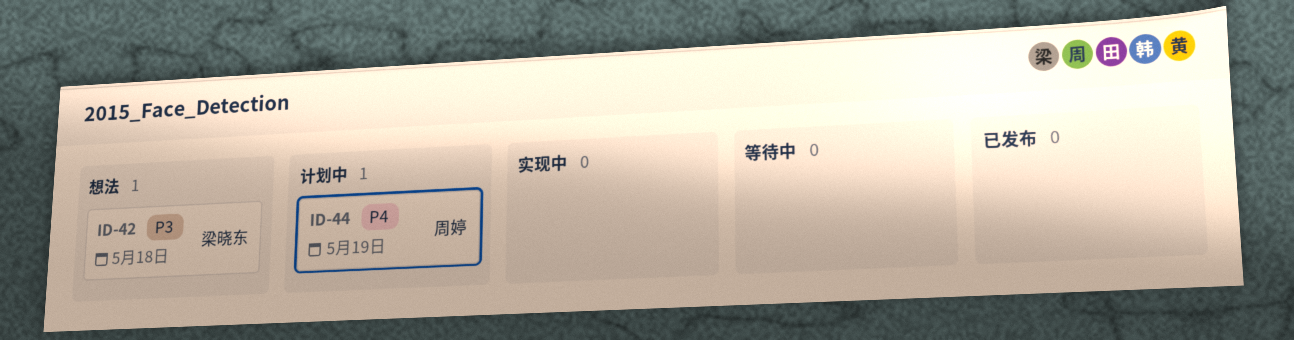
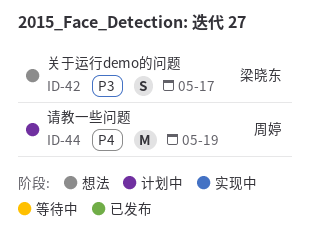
ID-42, due: May 18 -> May 17

